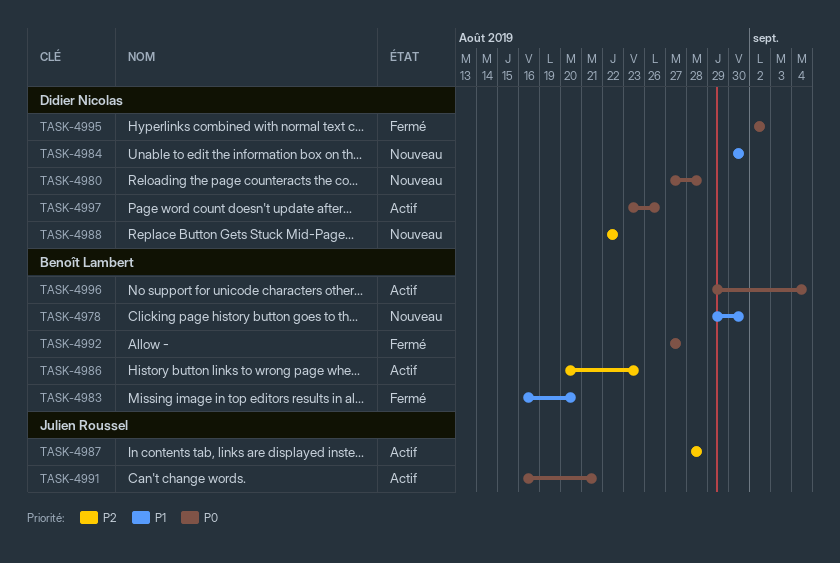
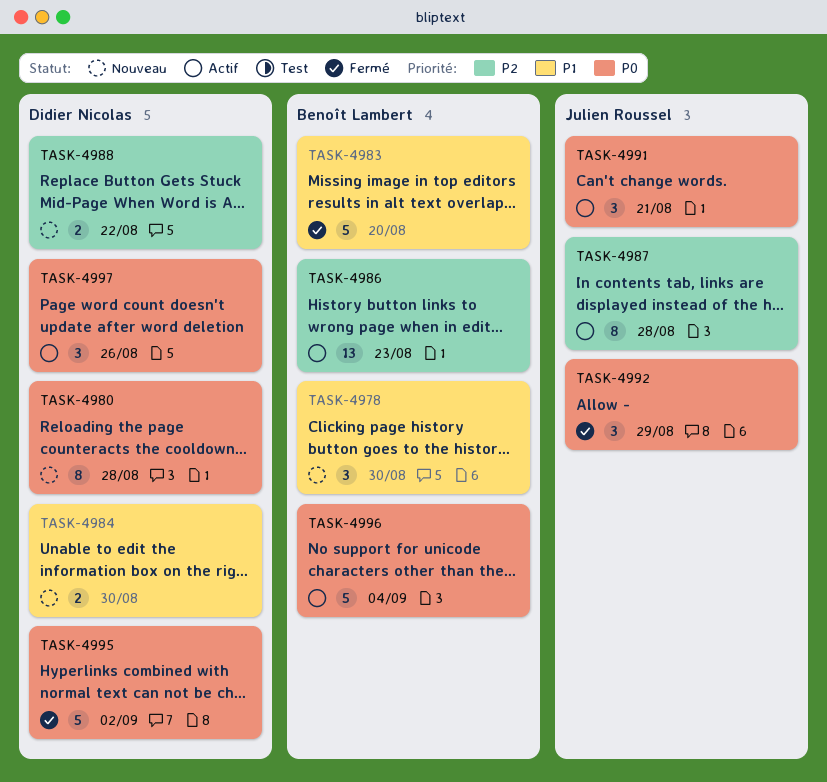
TASK-4992, owner: Benoît Lambert -> Julien Roussel
TASK-4992, due: Aug 27 -> Aug 29

